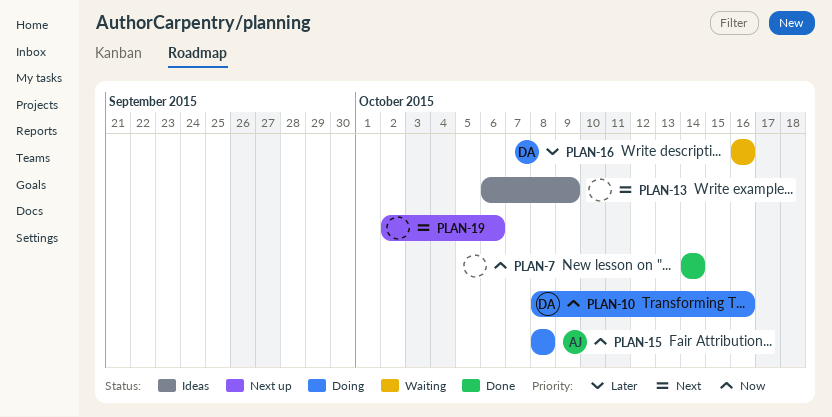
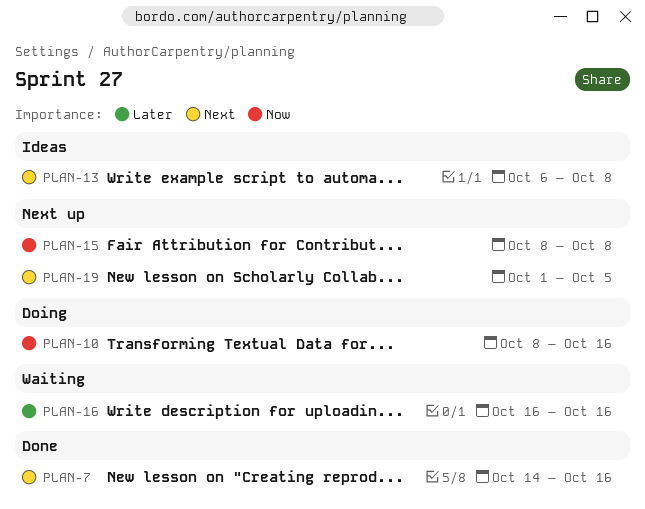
PLAN-7, priority: Now -> Next
PLAN-7, due: Oct 14 -> Oct 16
PLAN-13, due: Oct 9 -> Oct 8
PLAN-15, status: Doing -> Next up
PLAN-19, start: Oct 2 -> Oct 1
PLAN-19, due: Oct 6 -> Oct 5

